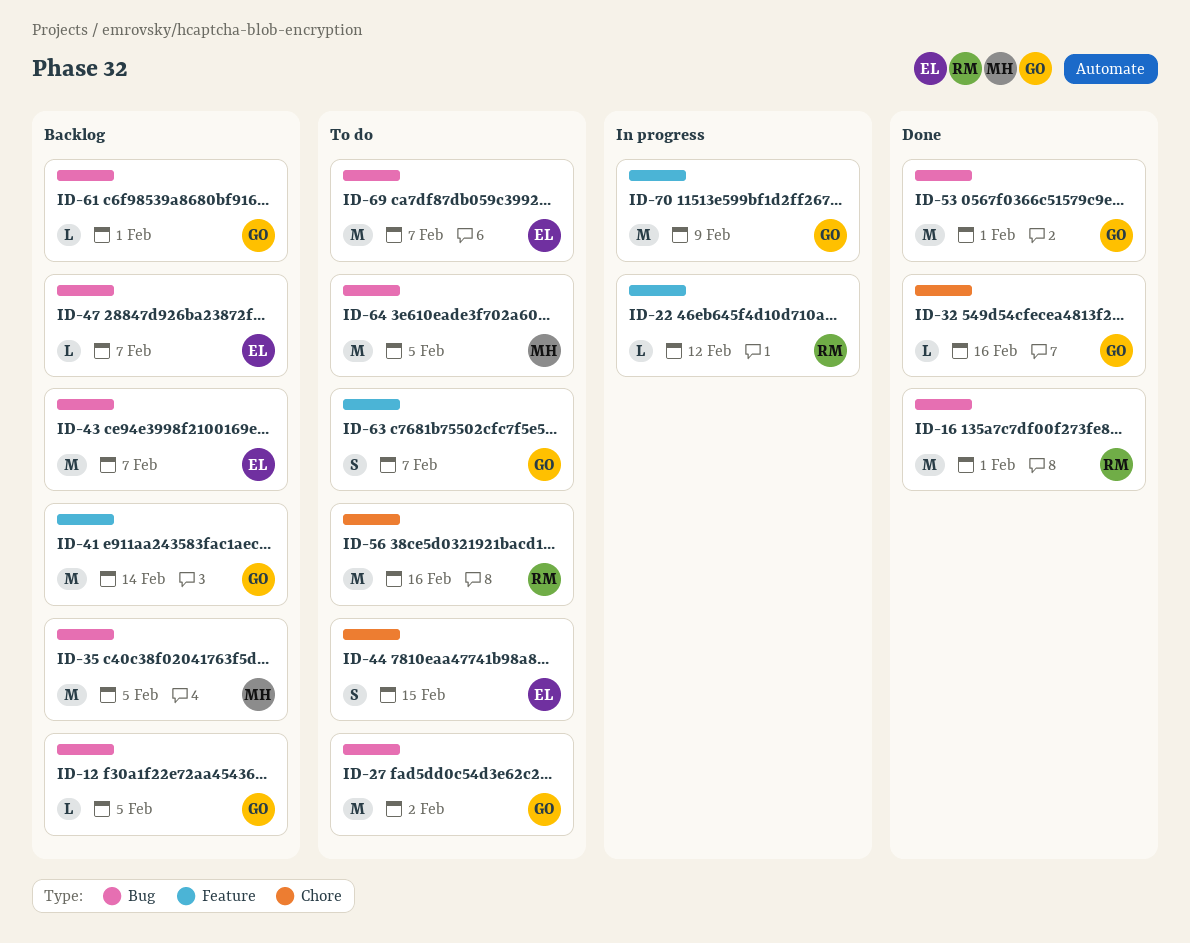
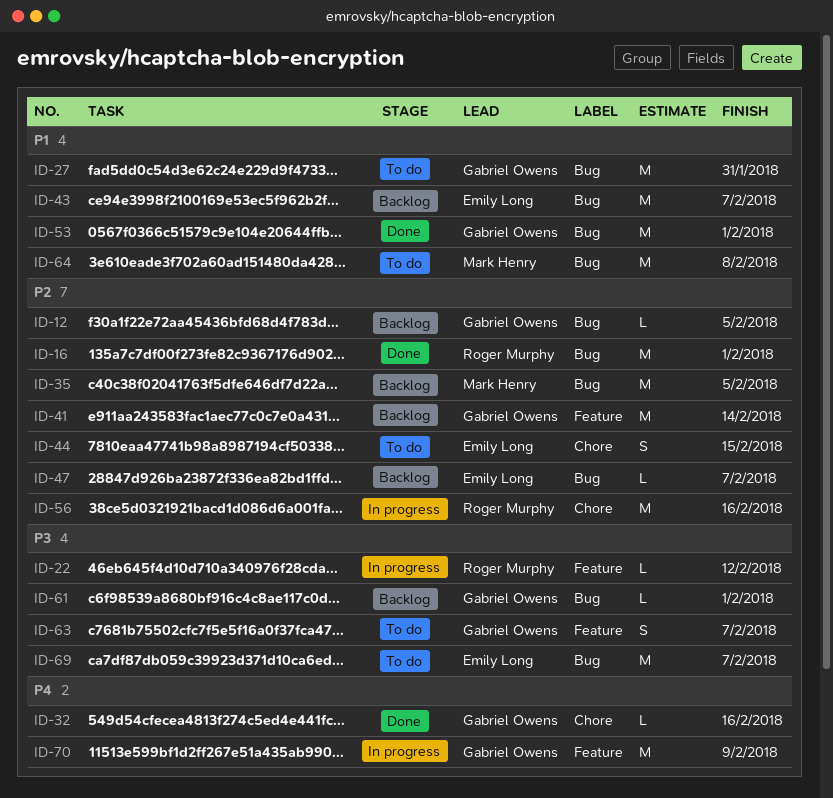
ID-27, due: Feb 2 -> Jan 31
ID-56, status: To do -> In progress
ID-64, due: Feb 5 -> Feb 8

